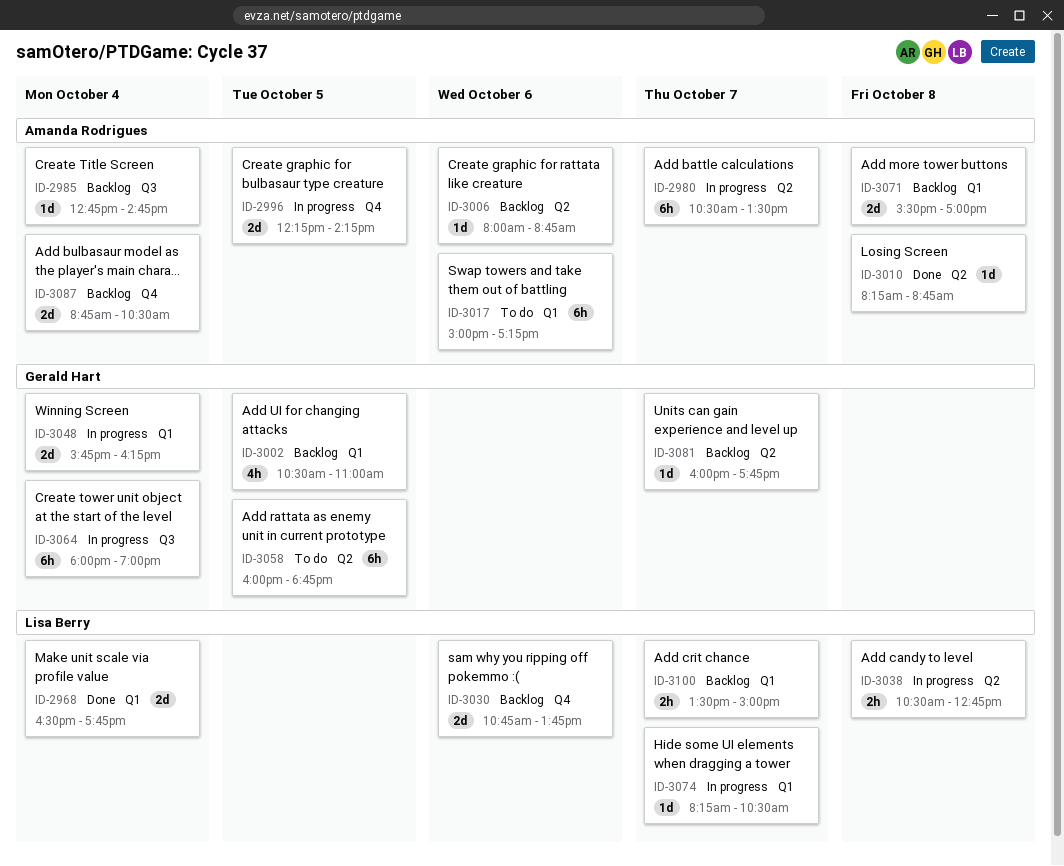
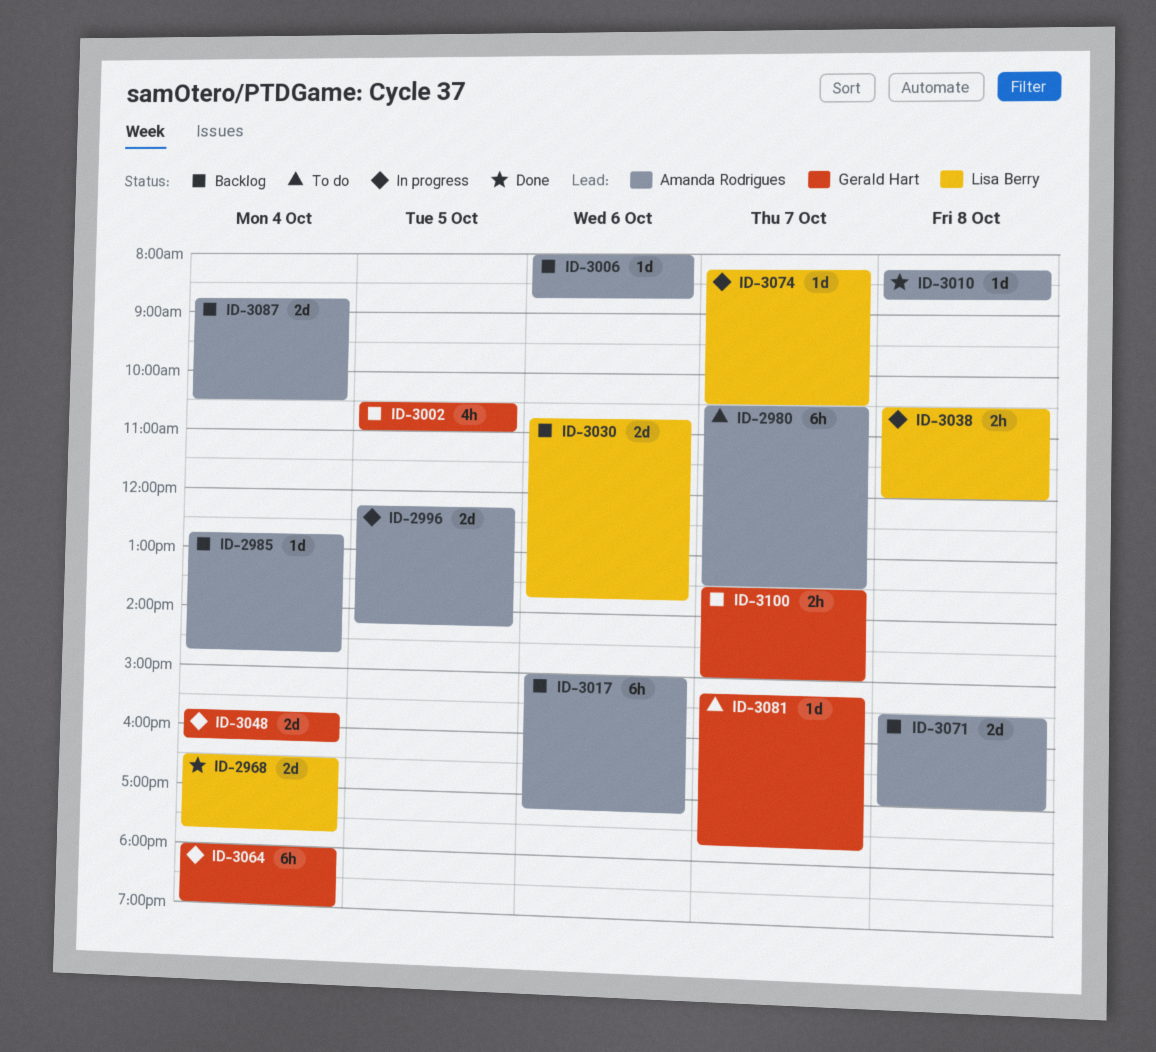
ID-2980, status: In progress -> To do
ID-3017, status: To do -> Backlog
ID-3038, ends: 12:45 -> 12:00
ID-3058: present -> none
ID-3081, status: Backlog -> To do
ID-3081, begins: 16:00 -> 15:15
ID-3100, owner: Lisa Berry -> Gerald Hart

